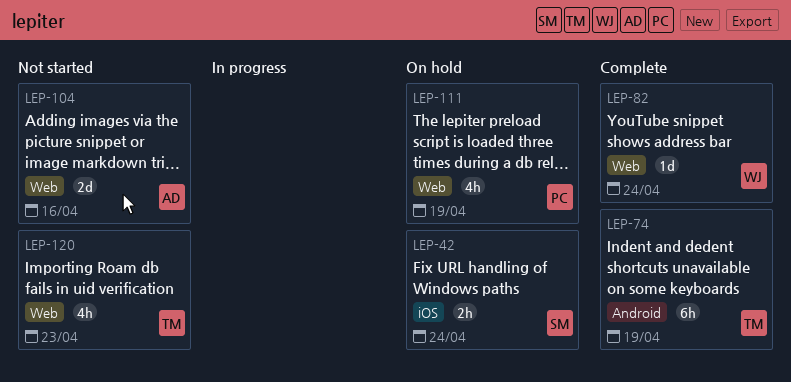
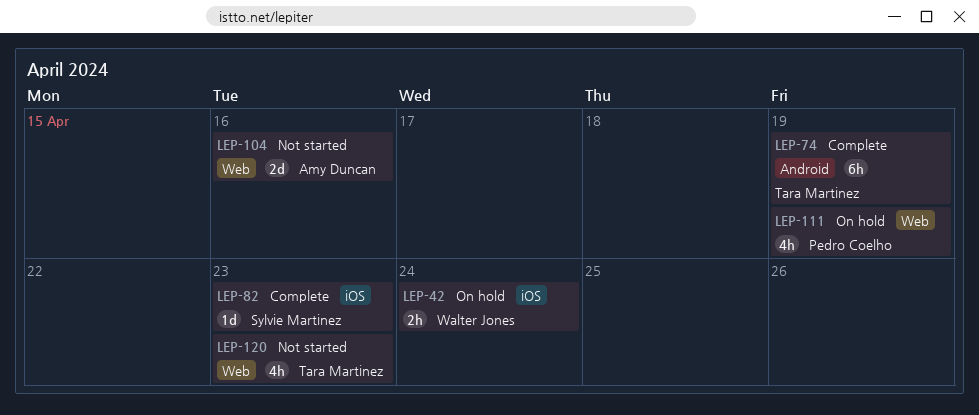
LEP-42, owner: Sylvie Martinez -> Walter Jones
LEP-82, owner: Walter Jones -> Sylvie Martinez
LEP-82, label: Web -> iOS
LEP-82, due: Apr 24 -> Apr 23

